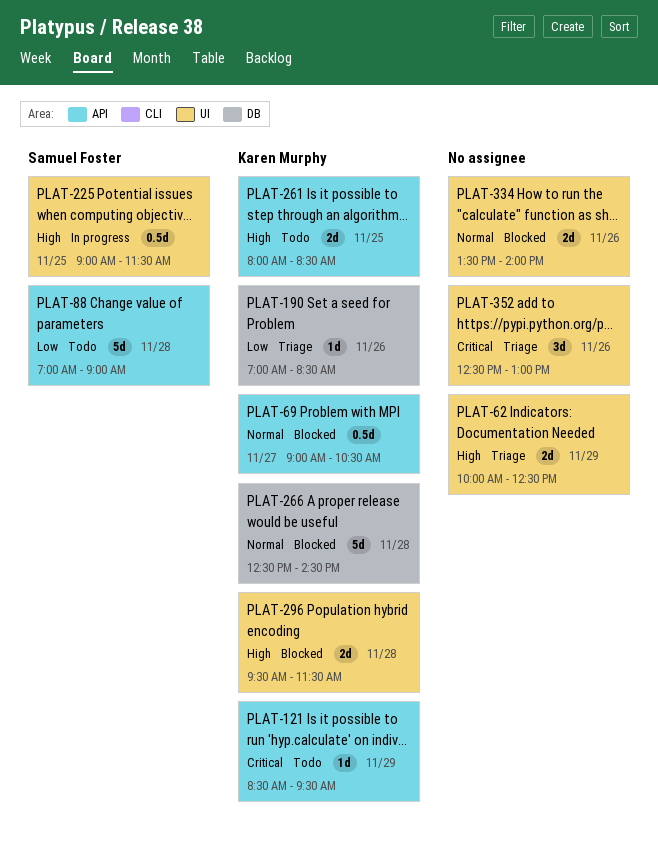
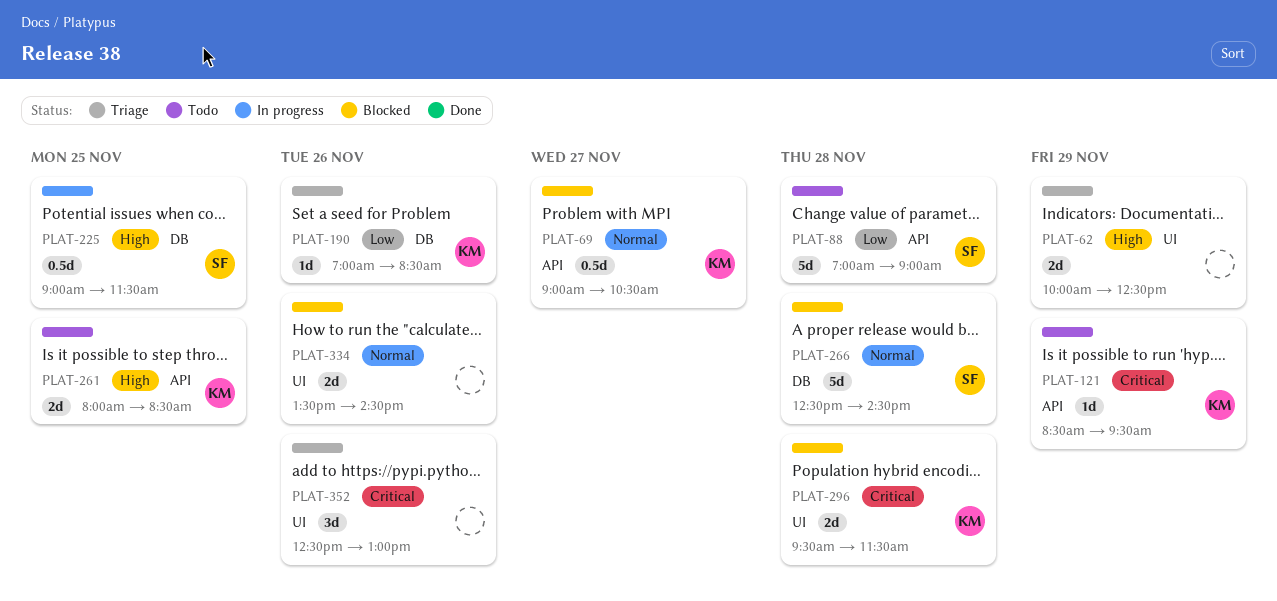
PLAT-225, label: UI -> DB
PLAT-266, owner: Karen Murphy -> Samuel Foster
PLAT-296, priority: High -> Critical
PLAT-334, ends: 14:00 -> 14:30

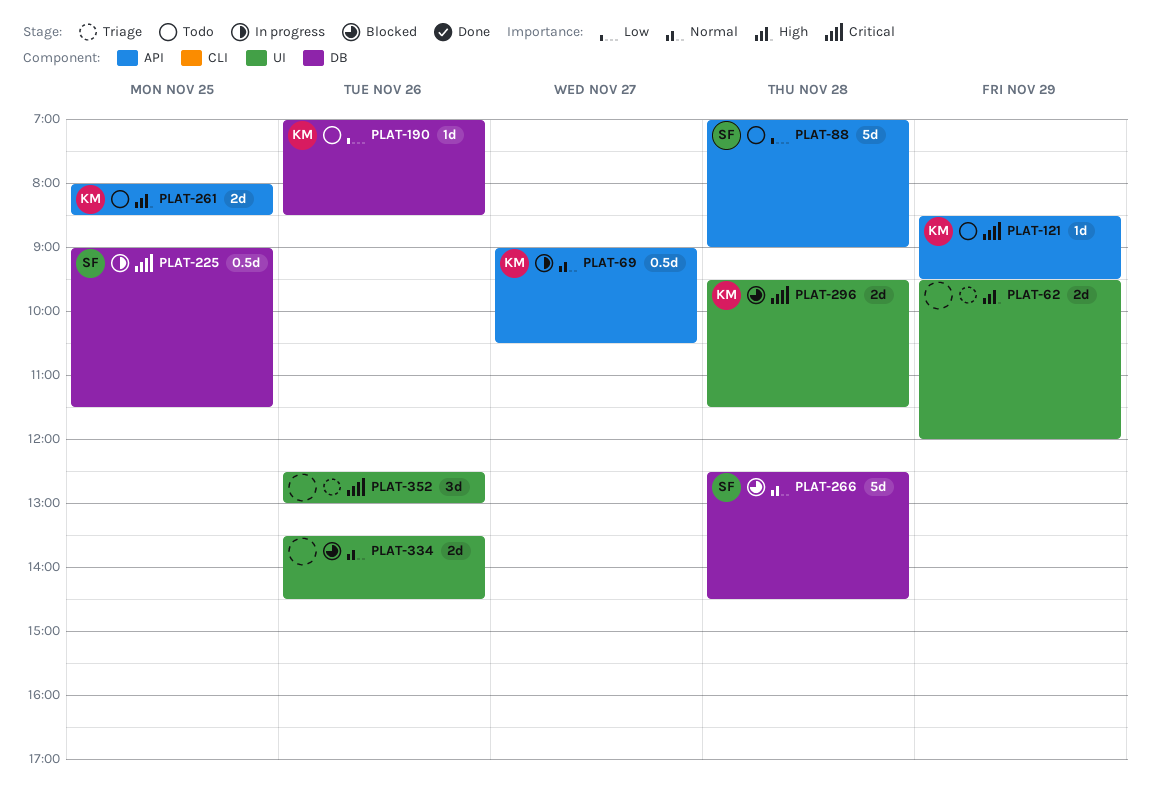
PLAT-62, begins: 10:00 -> 09:30
PLAT-62, ends: 12:30 -> 12:00
PLAT-69, status: Blocked -> In progress
PLAT-190, status: Triage -> Todo
PLAT-225, priority: High -> Critical

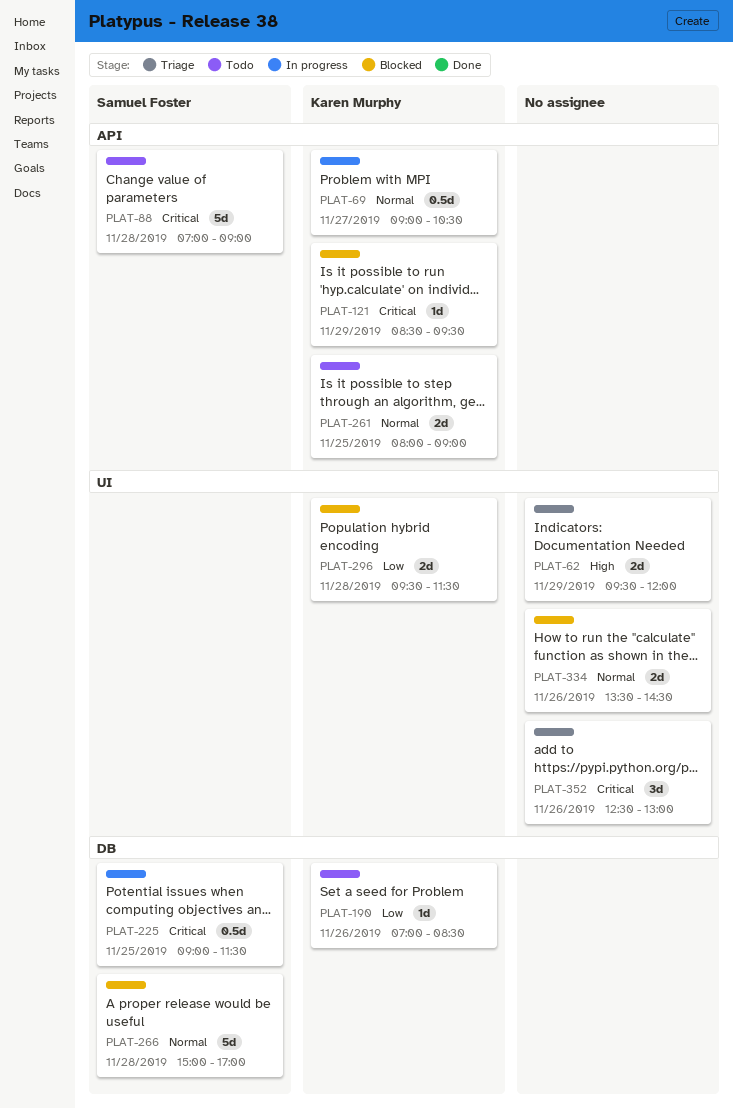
PLAT-88, priority: Low -> Critical
PLAT-121, status: Todo -> Blocked
PLAT-261, priority: High -> Normal
PLAT-261, ends: 08:30 -> 09:00
PLAT-266, begins: 12:30 -> 15:00
PLAT-266, ends: 14:30 -> 17:00
PLAT-296, priority: Critical -> Low

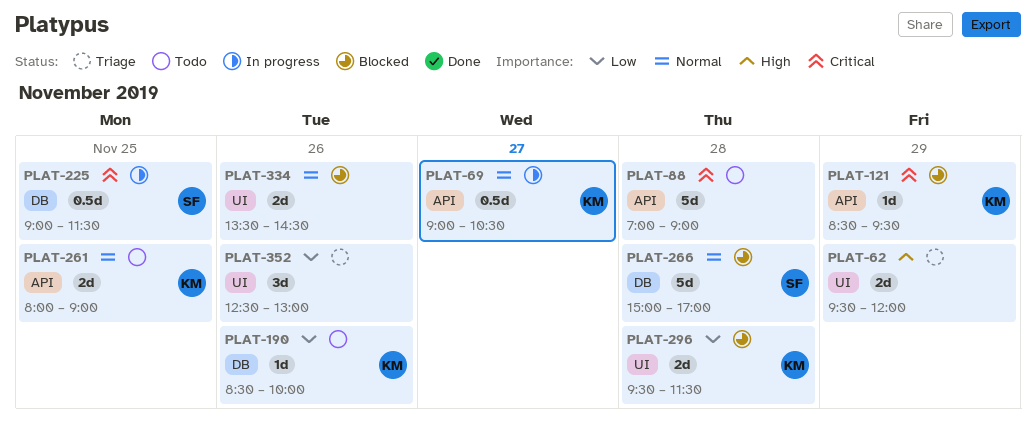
PLAT-88, owner: Samuel Foster -> none
PLAT-190, begins: 07:00 -> 08:30
PLAT-190, ends: 08:30 -> 10:00
PLAT-352, priority: Critical -> Low

